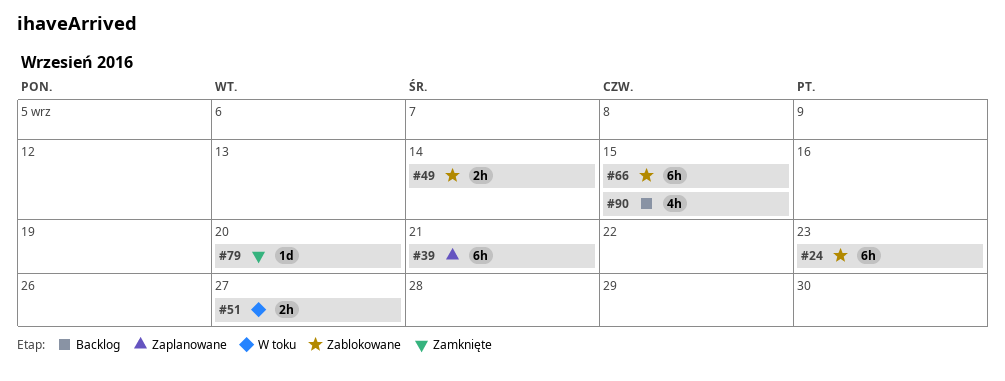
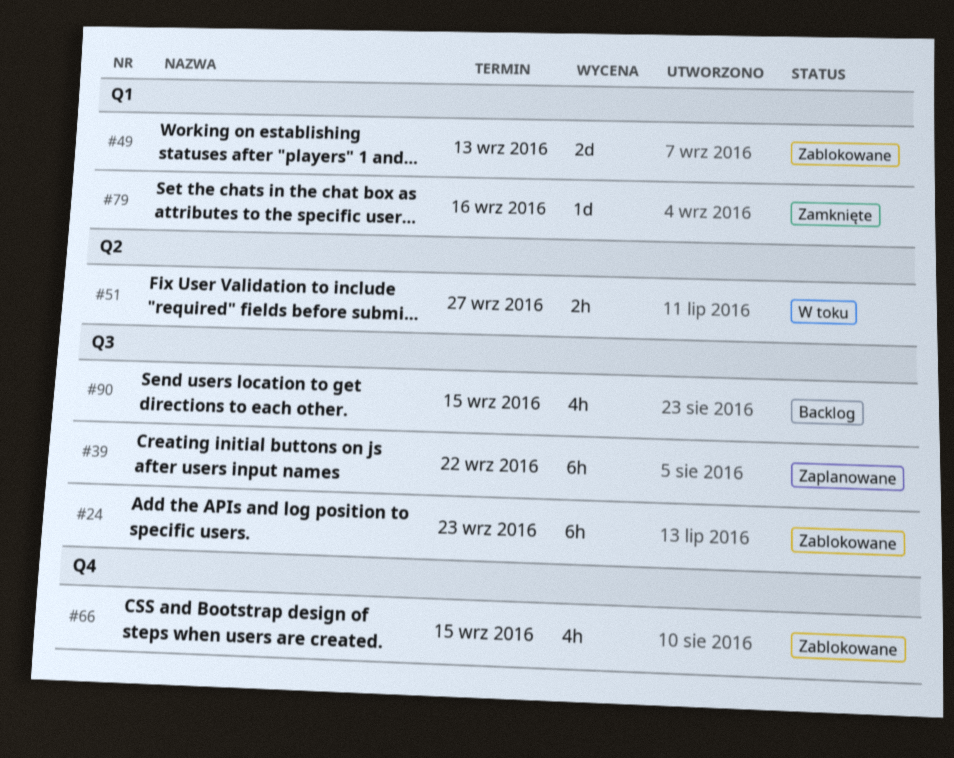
#39, due: Sep 21 -> Sep 22
#49, estimate: 2h -> 2d
#49, due: Sep 14 -> Sep 13
#66, estimate: 6h -> 4h
#79, due: Sep 20 -> Sep 16

